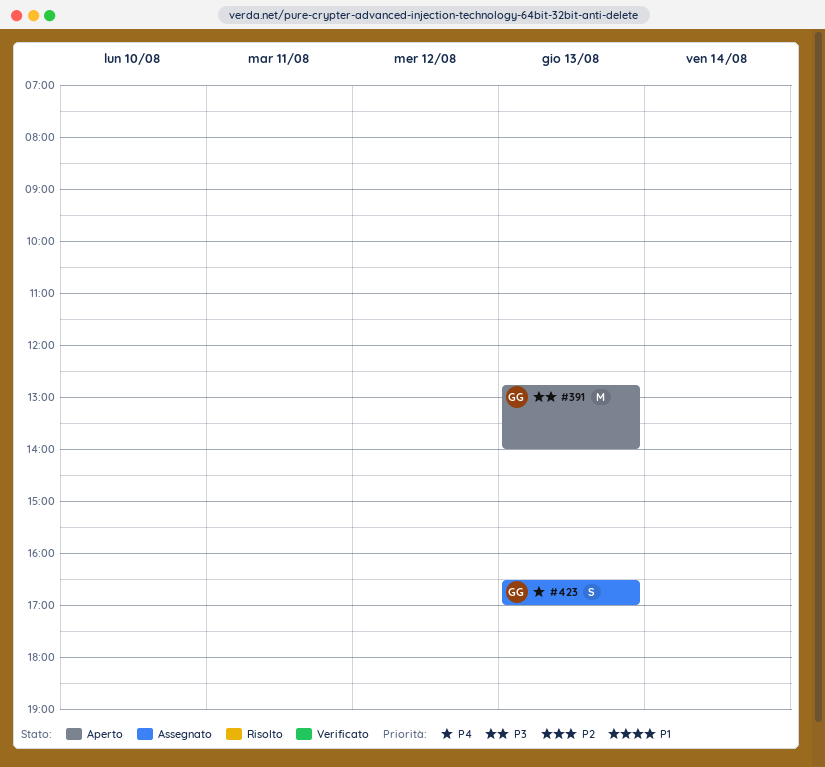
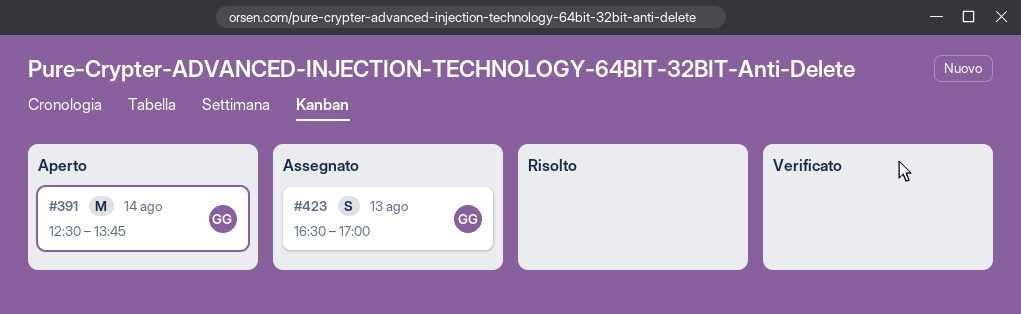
#391, day: Aug 13 -> Aug 14
#391, begins: 12:45 -> 12:30
#391, ends: 14:00 -> 13:45

